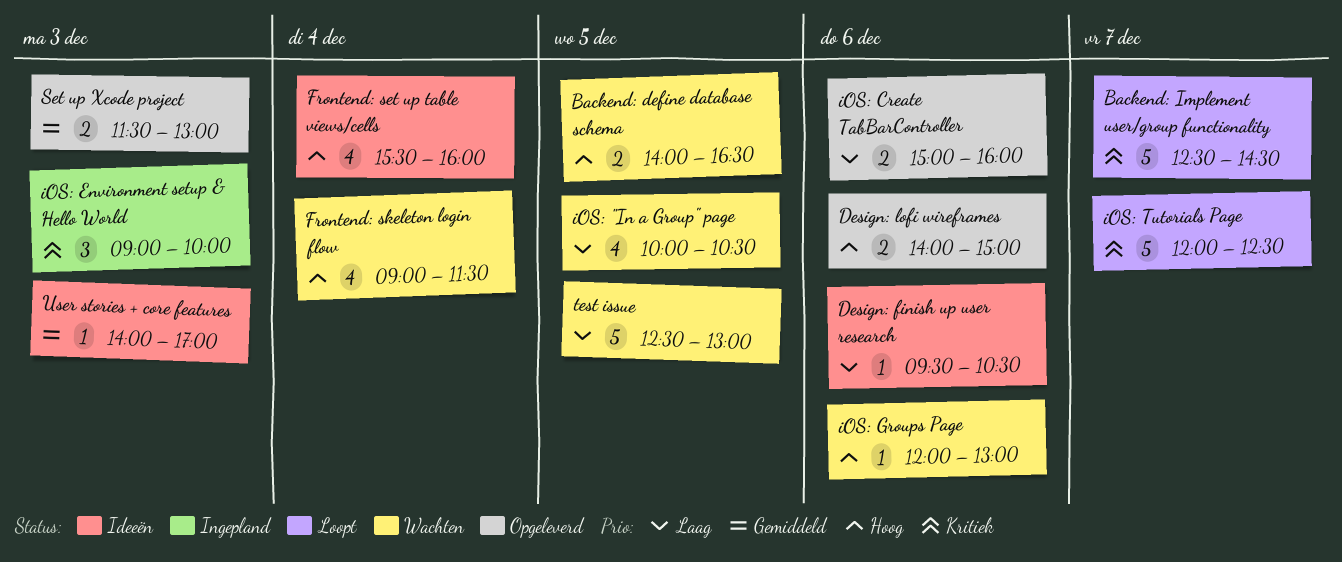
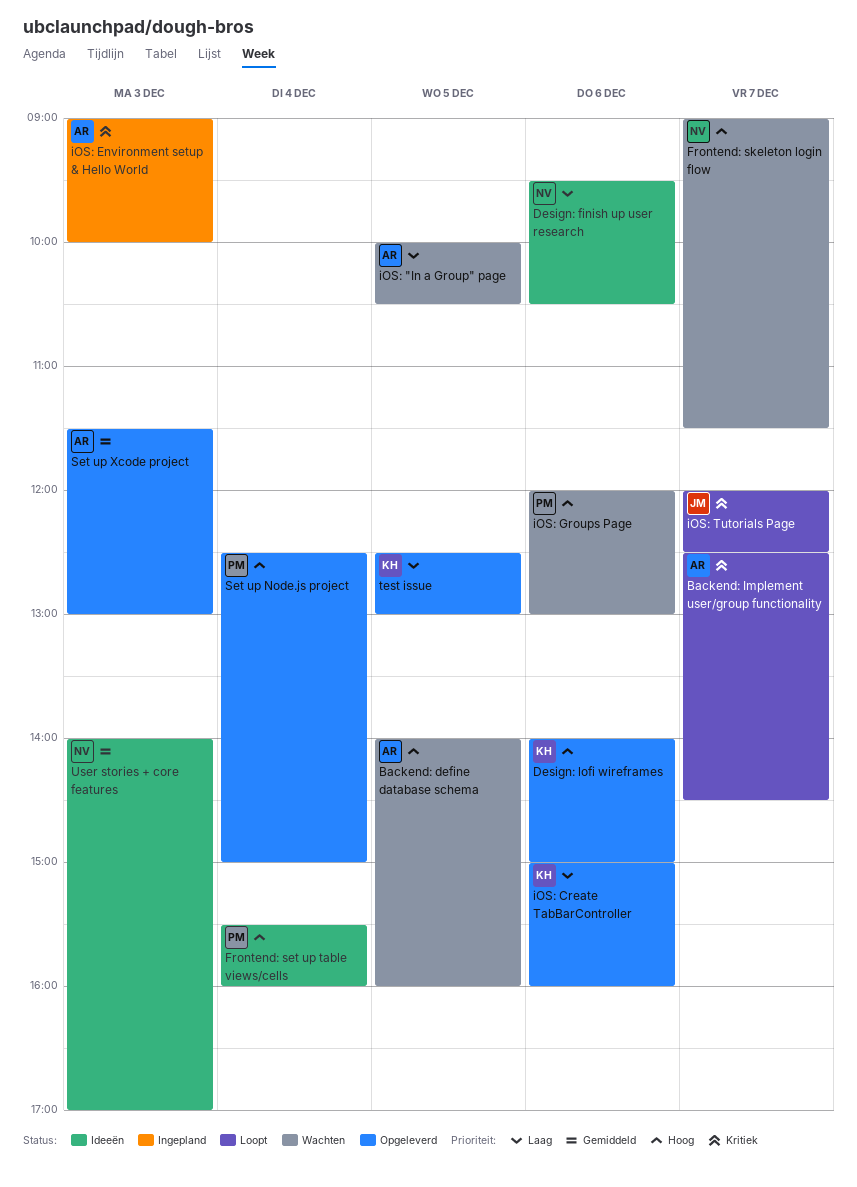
Backend: define database schema, ends: 16:30 -> 16:00
Frontend: skeleton login flow, day: Dec 4 -> Dec 7
Set up Node.js project: none -> present
test issue, status: Wachten -> Opgeleverd

